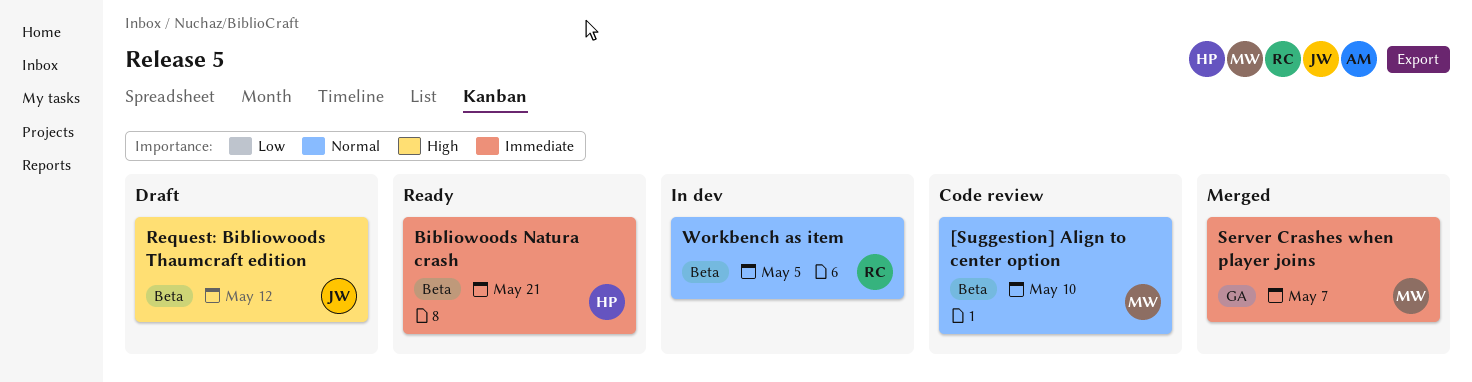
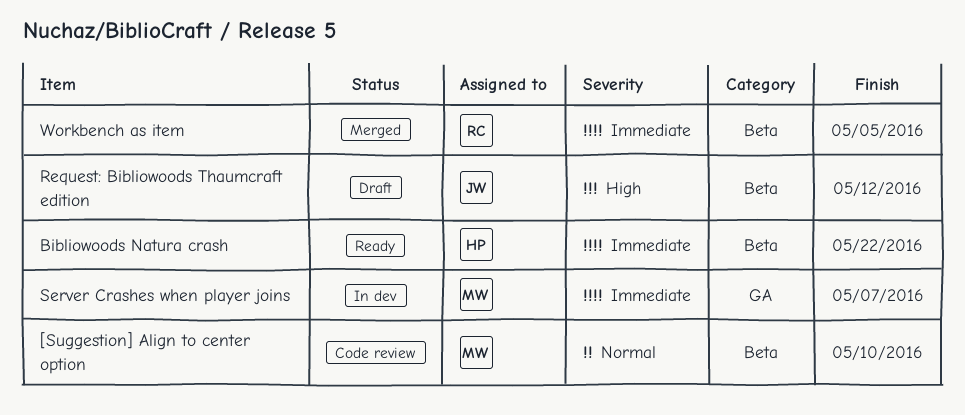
Bibliowoods Natura crash, due: May 21 -> May 22
Server Crashes when player joins, status: Merged -> In dev
Workbench as item, status: In dev -> Merged
Workbench as item, priority: Normal -> Immediate

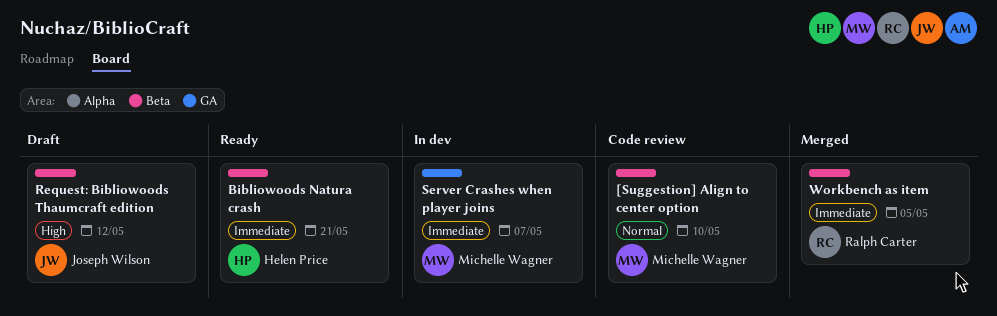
Bibliowoods Natura crash, due: May 22 -> May 21

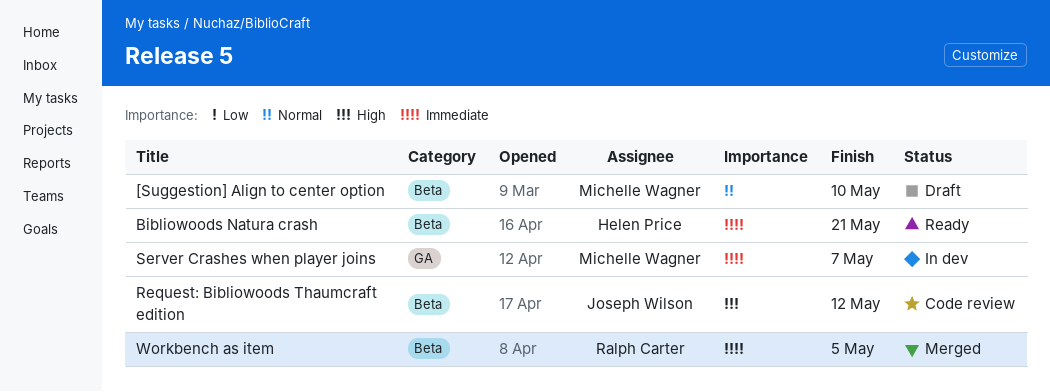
[Suggestion] Align to center option, status: Code review -> Draft
Request: Bibliowoods Thaumcraft edition, status: Draft -> Code review

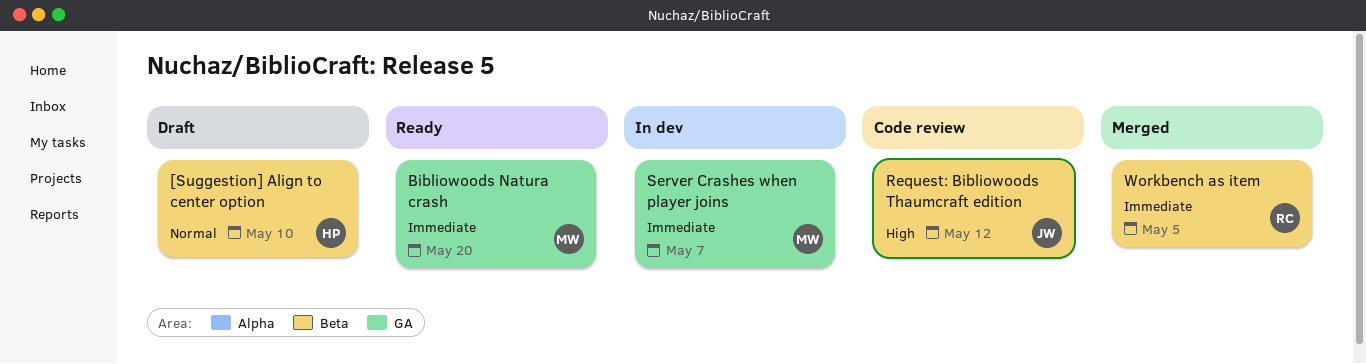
[Suggestion] Align to center option, owner: Michelle Wagner -> Helen Price
Bibliowoods Natura crash, owner: Helen Price -> Michelle Wagner
Bibliowoods Natura crash, label: Beta -> GA
Bibliowoods Natura crash, due: May 21 -> May 20

